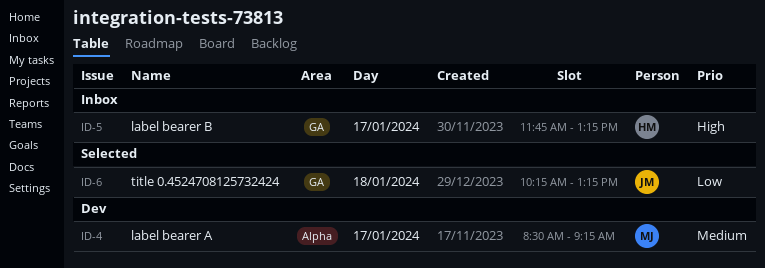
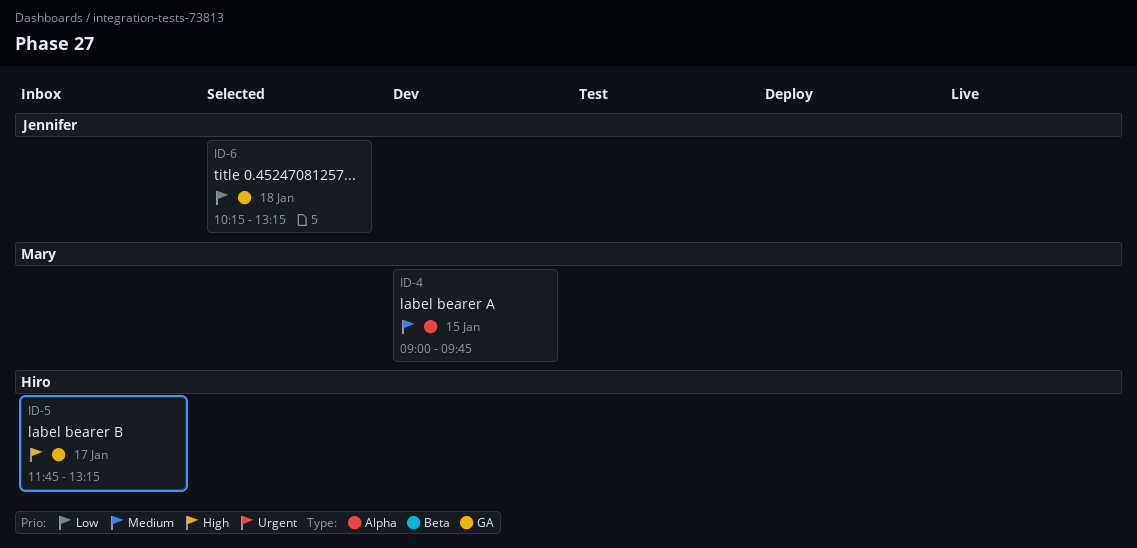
ID-4, day: Jan 17 -> Jan 15
ID-4, begins: 08:30 -> 09:00
ID-4, ends: 09:15 -> 09:45

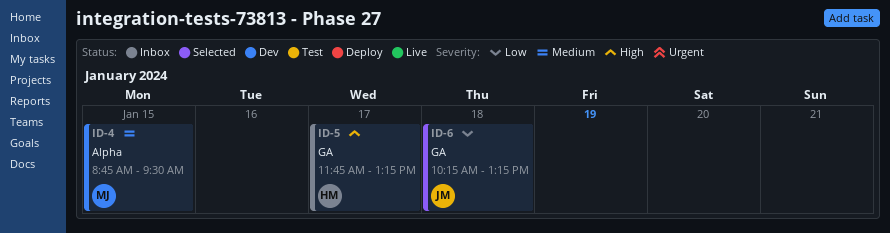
ID-4, begins: 09:00 -> 08:45
ID-4, ends: 09:45 -> 09:30

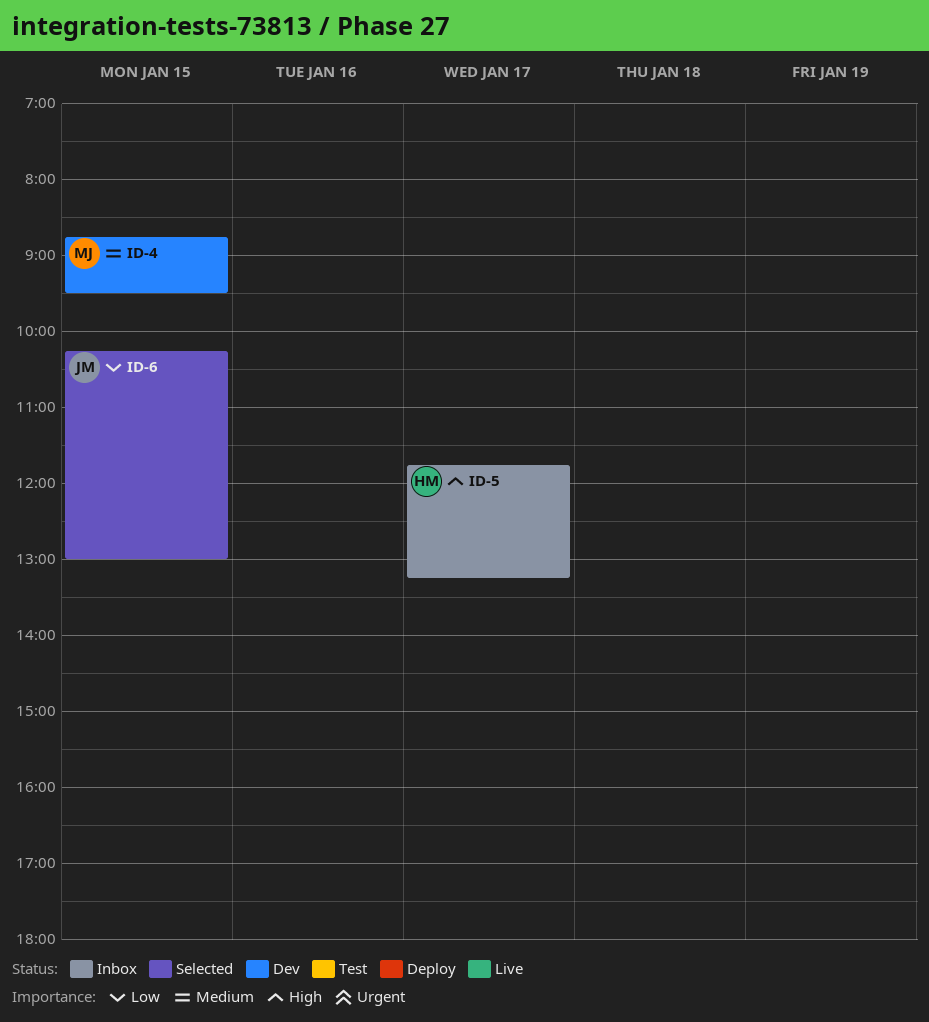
ID-6, day: Jan 18 -> Jan 15
ID-6, ends: 13:15 -> 13:00

